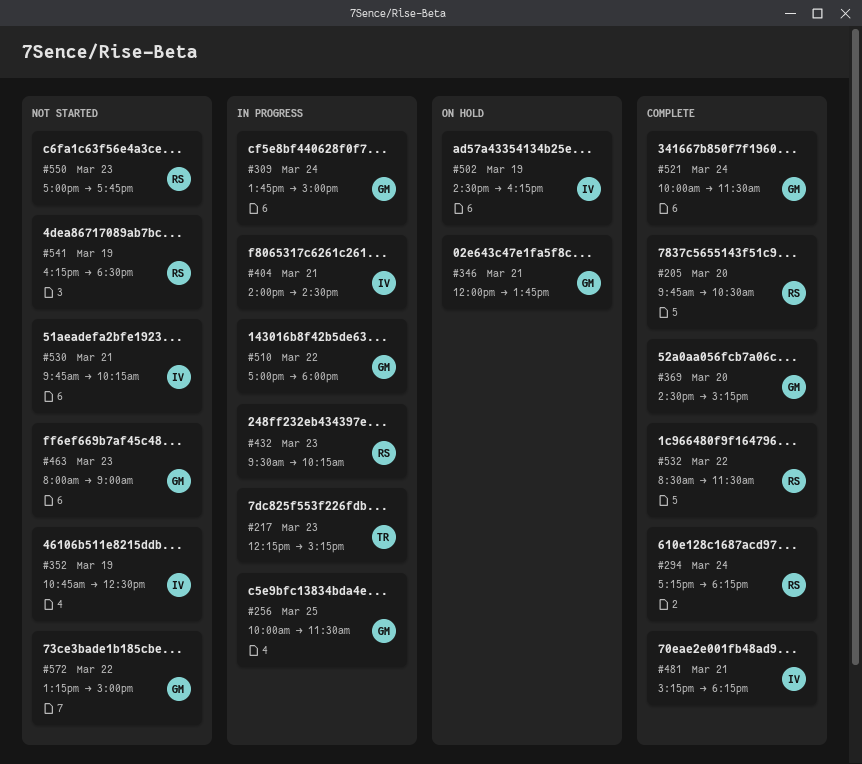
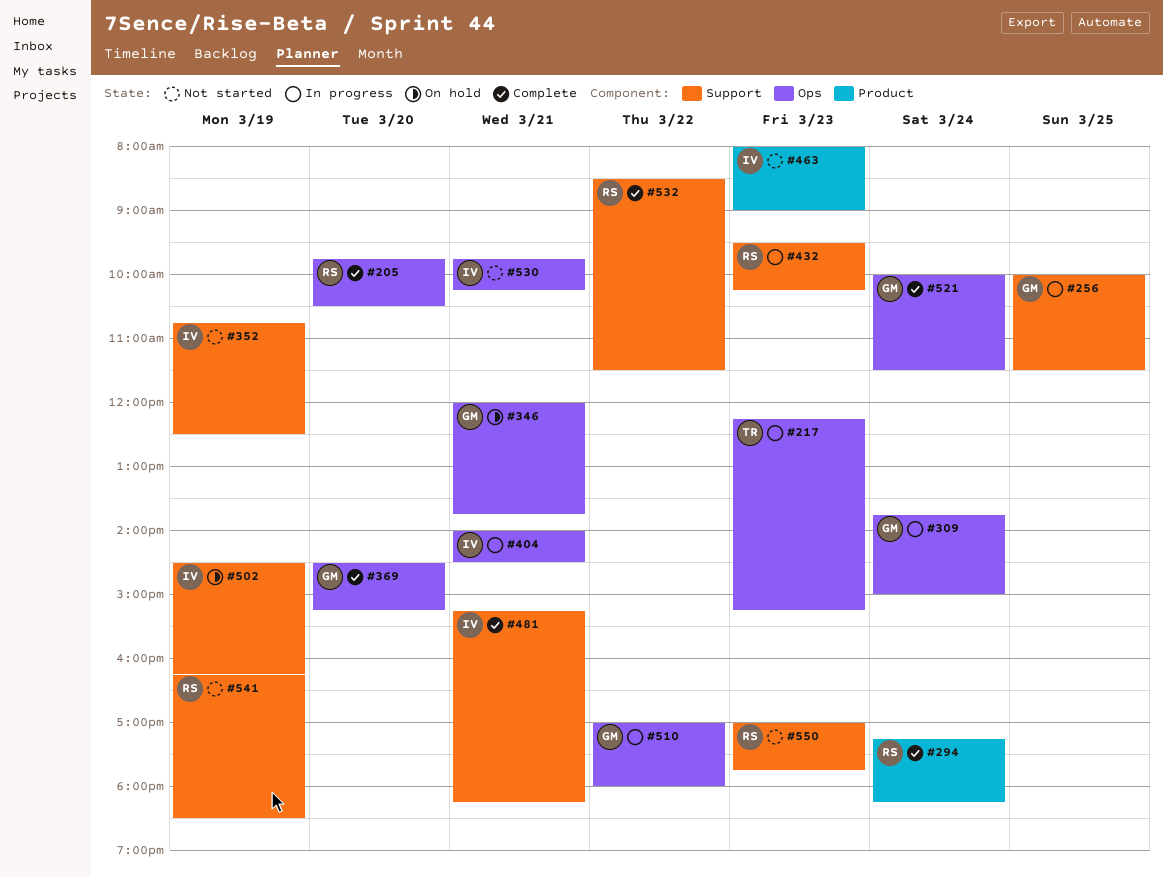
#463, owner: GM -> IV
#572: present -> none

